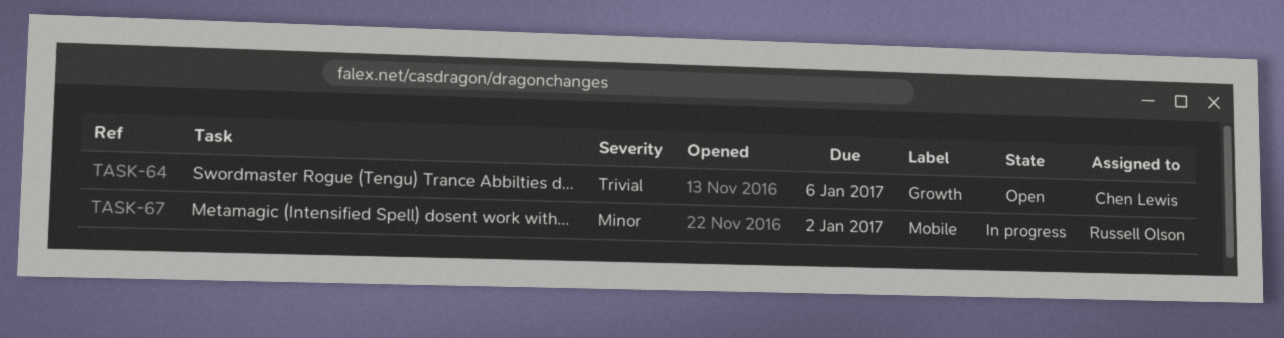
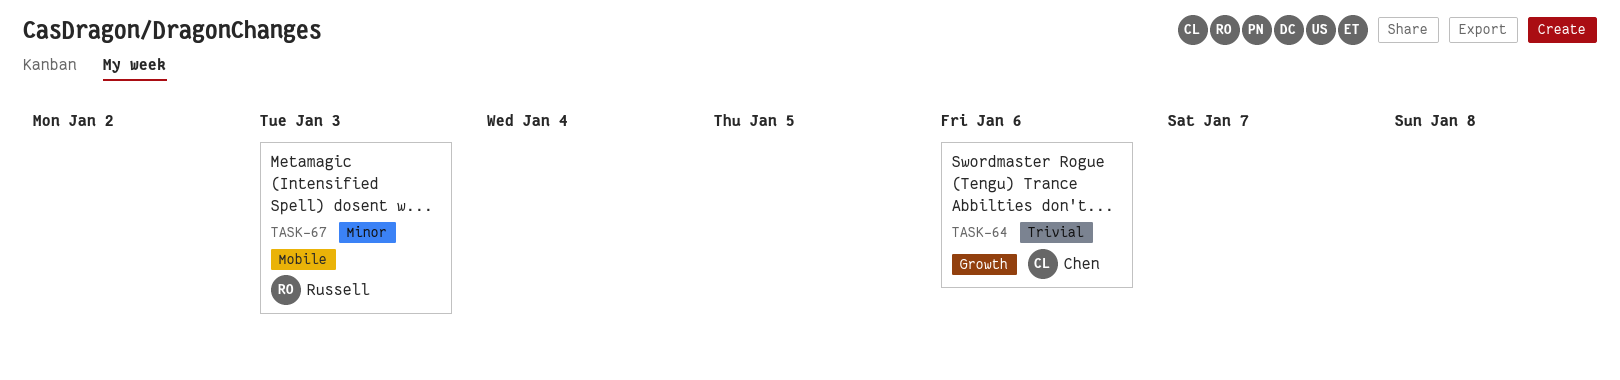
TASK-67, due: Jan 2 -> Jan 3

